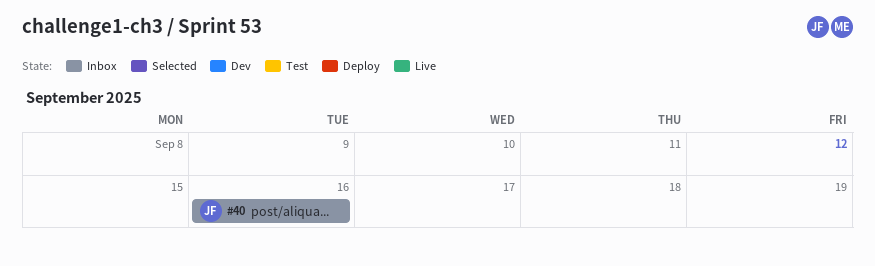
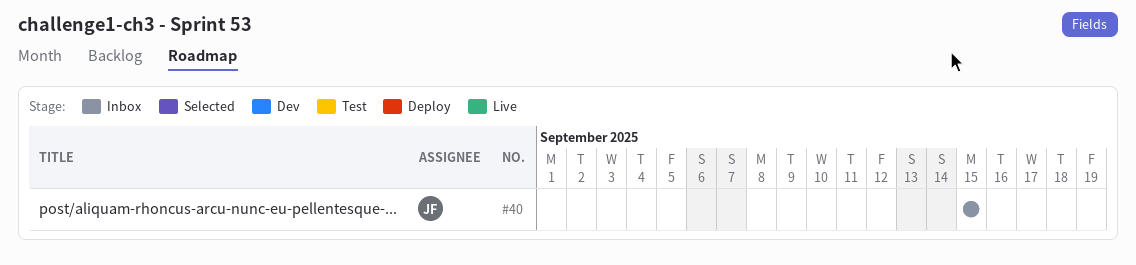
#40, start: Sep 16 -> Sep 15
#40, due: Sep 16 -> Sep 15

